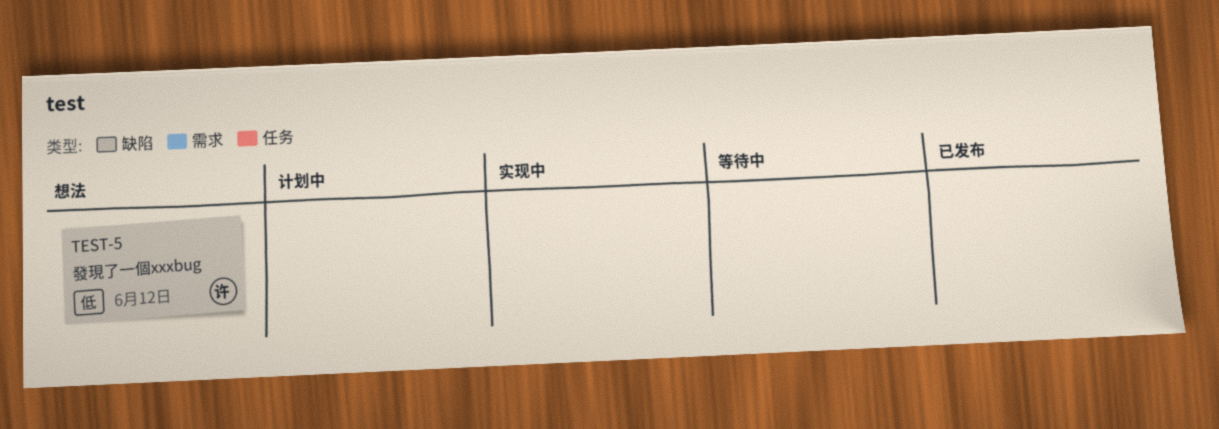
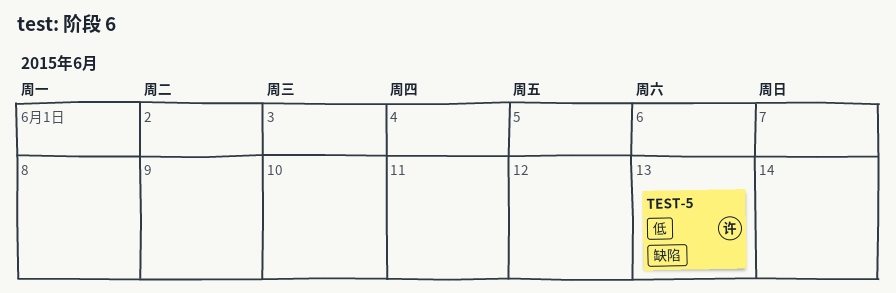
TEST-5, due: Jun 12 -> Jun 13

